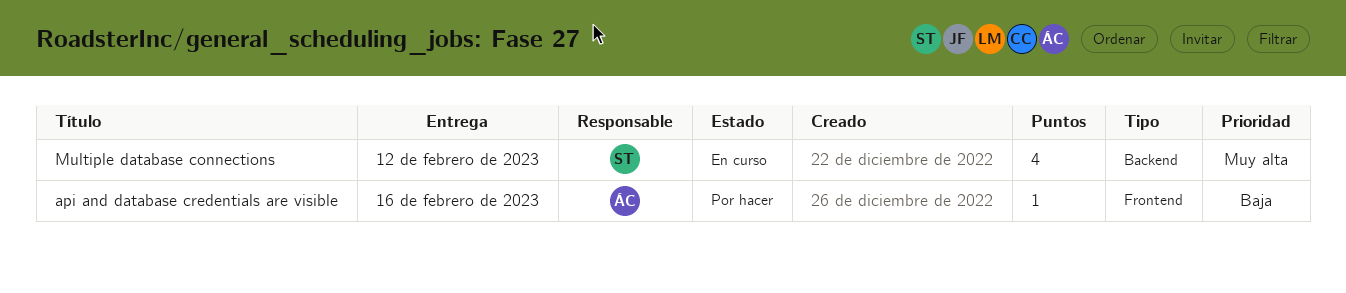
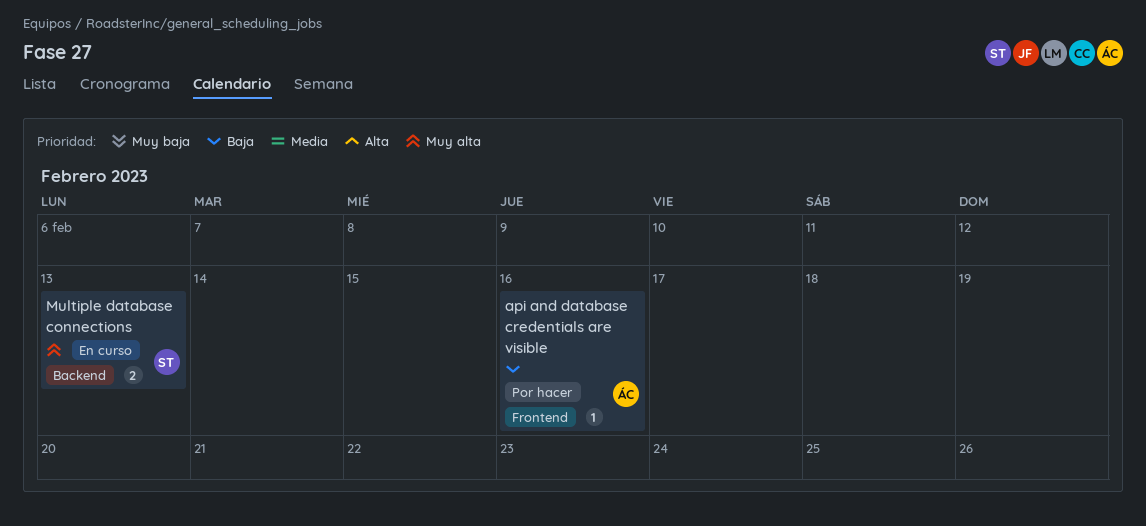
Multiple database connections, estimate: 4 -> 2
Multiple database connections, due: Feb 12 -> Feb 13

